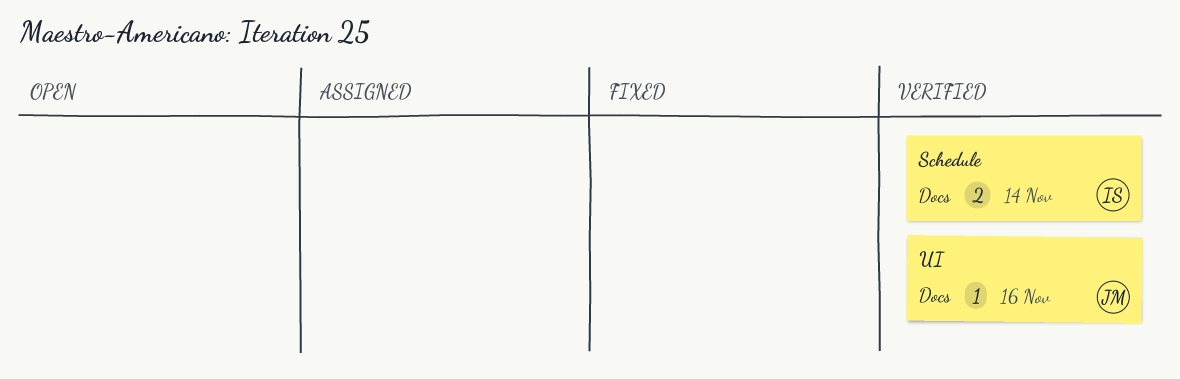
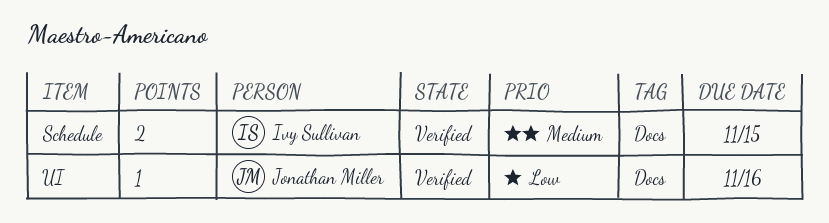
Schedule, due: Nov 14 -> Nov 15

